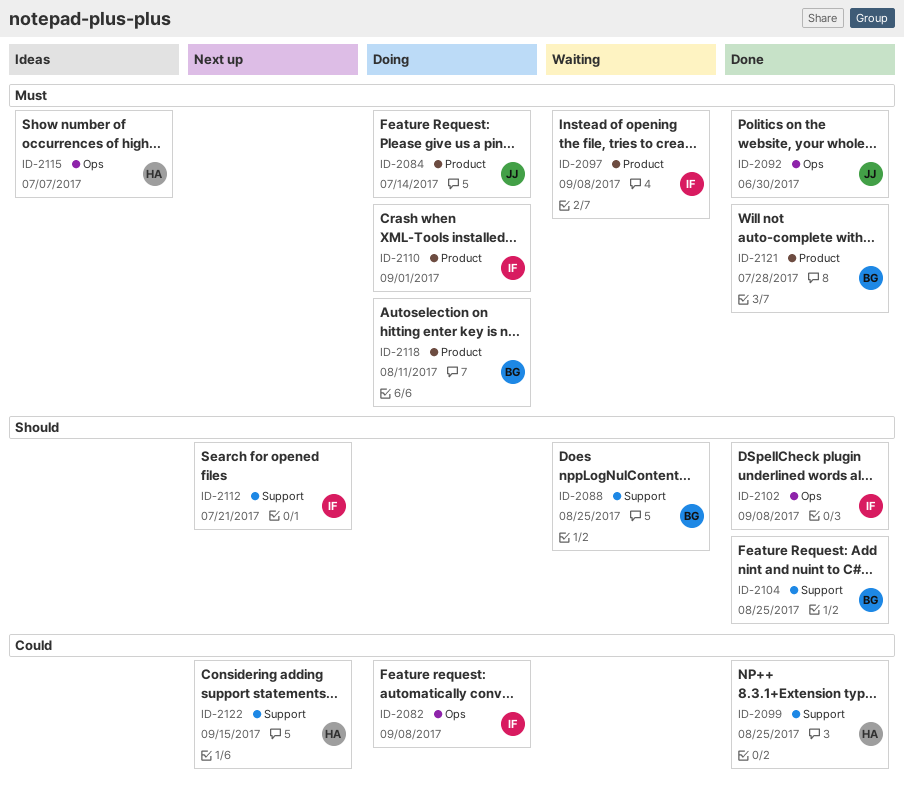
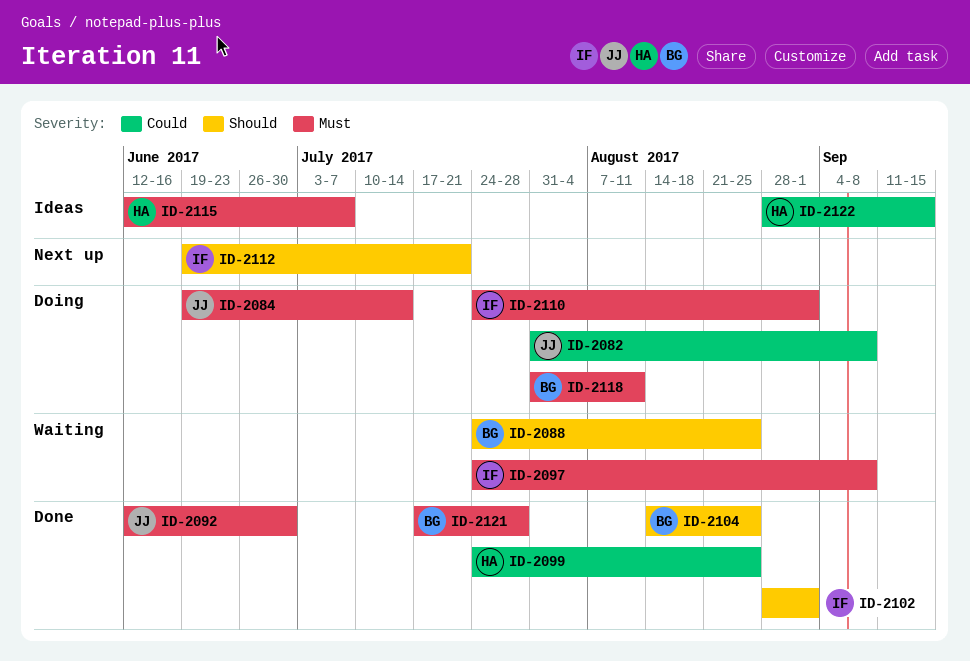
ID-2082, owner: IF -> JJ
ID-2102, due: Sep 8 -> Sep 1
ID-2122, status: Next up -> Ideas

